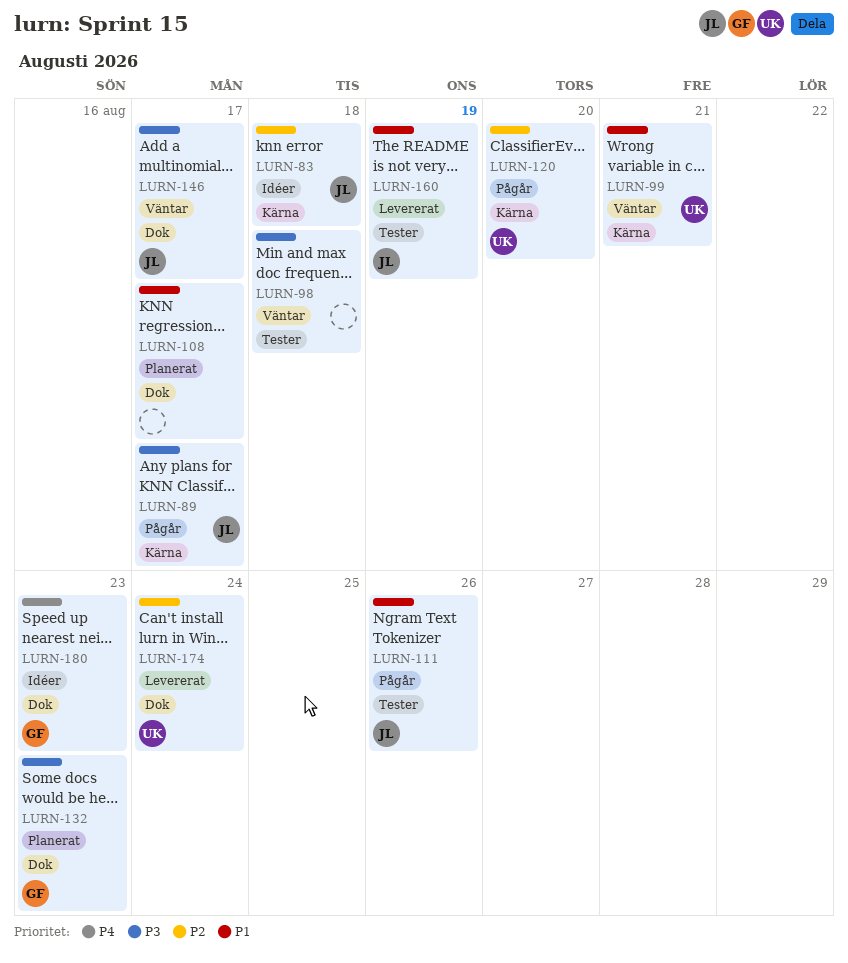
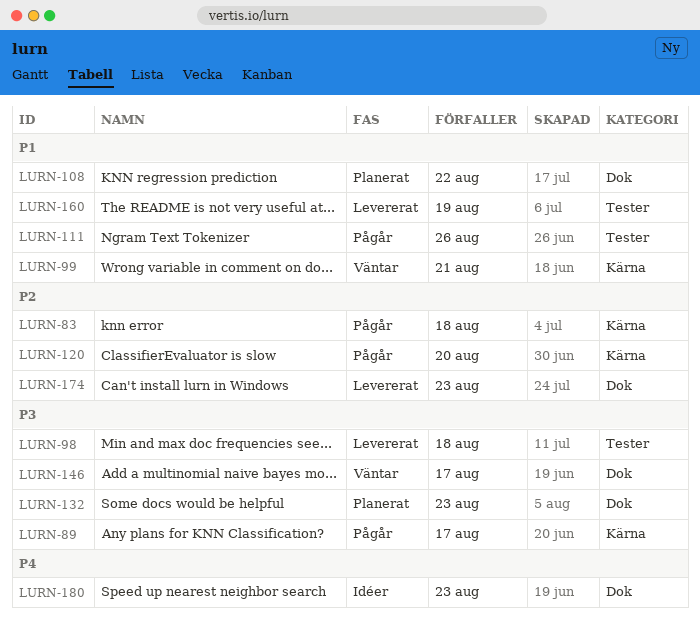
LURN-83, status: Idéer -> Pågår
LURN-98, status: Väntar -> Levererat
LURN-108, due: Aug 17 -> Aug 22
LURN-174, due: Aug 24 -> Aug 23

